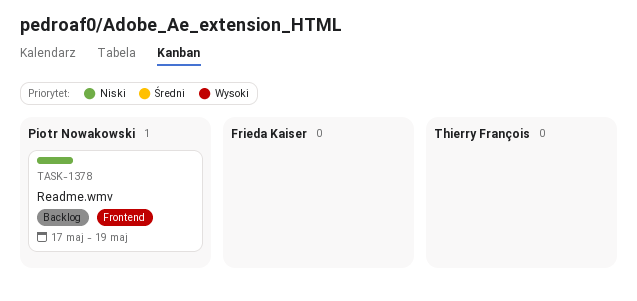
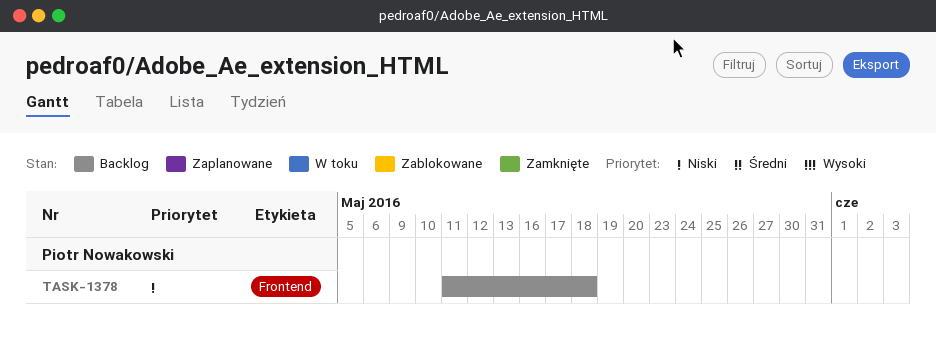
TASK-1378, start: May 17 -> May 11
TASK-1378, due: May 19 -> May 18

